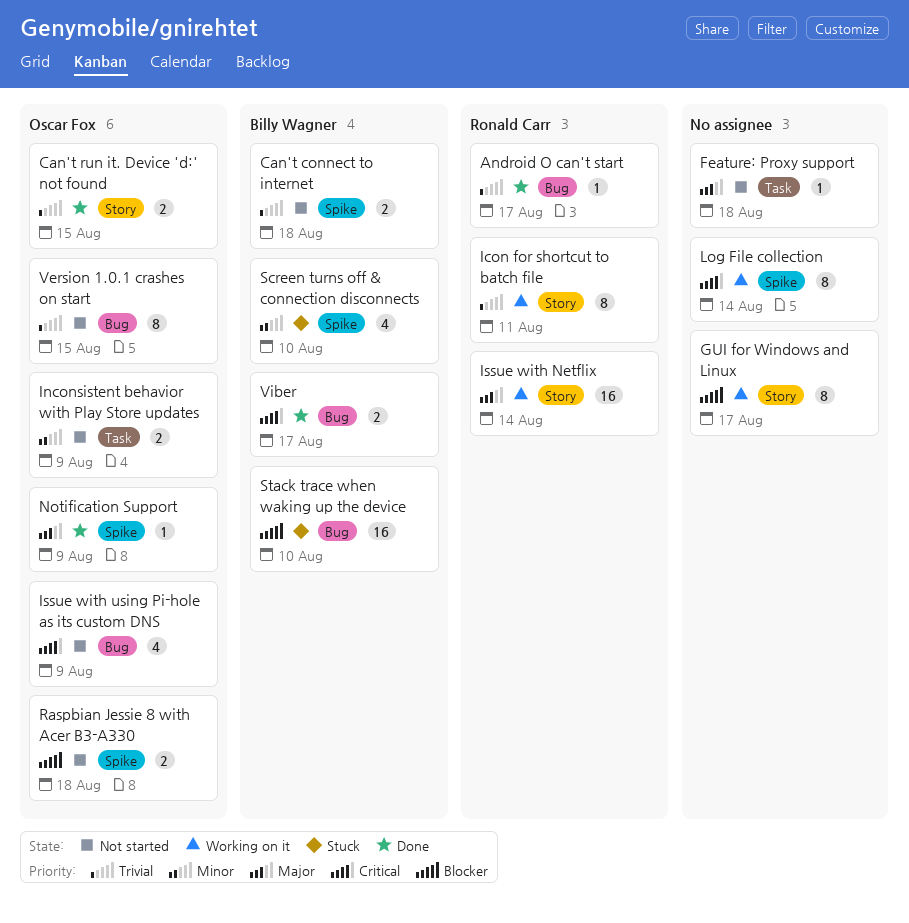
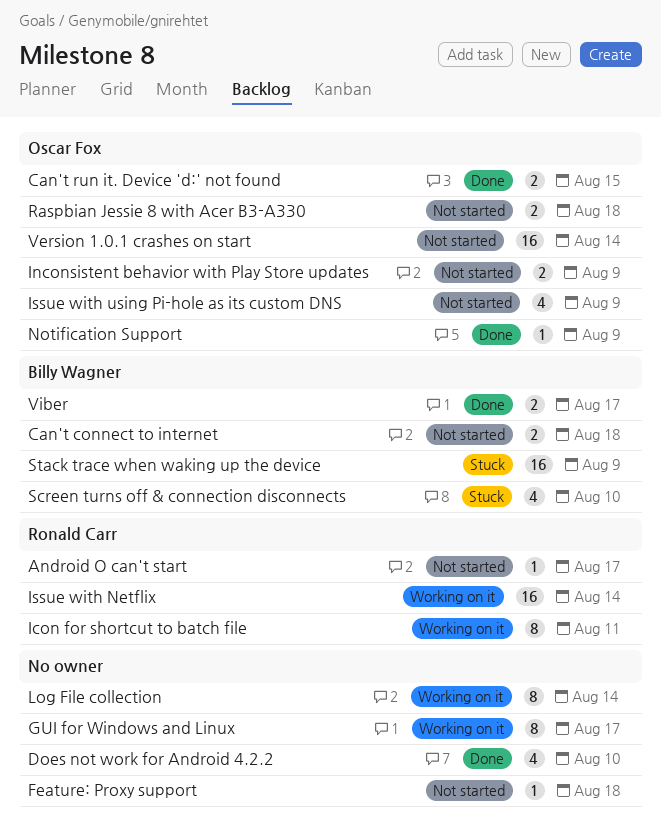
Android O can't start, status: Done -> Not started
Does not work for Android 4.2.2: none -> present
Stack trace when waking up the device, due: Aug 10 -> Aug 9
Version 1.0.1 crashes on start, estimate: 8 -> 16
Version 1.0.1 crashes on start, due: Aug 15 -> Aug 14

